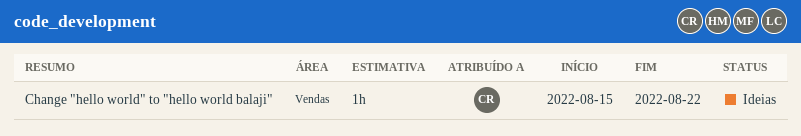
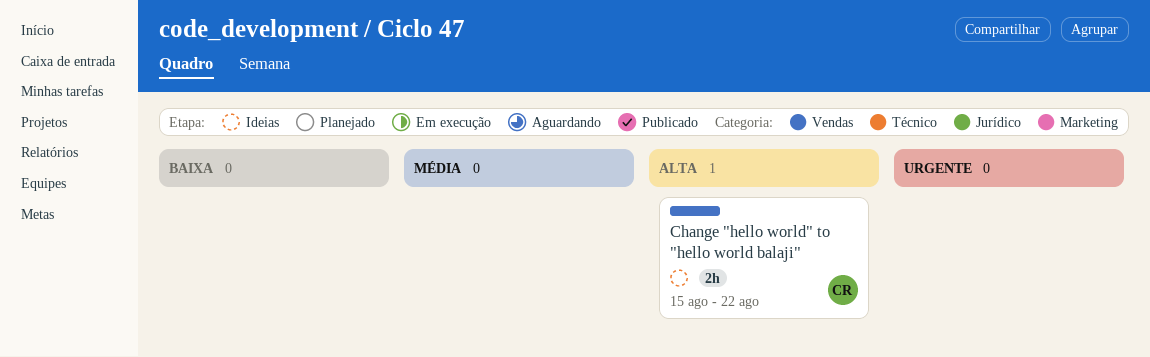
Change "hello world" to "hello world balaji", estimate: 1h -> 2h

